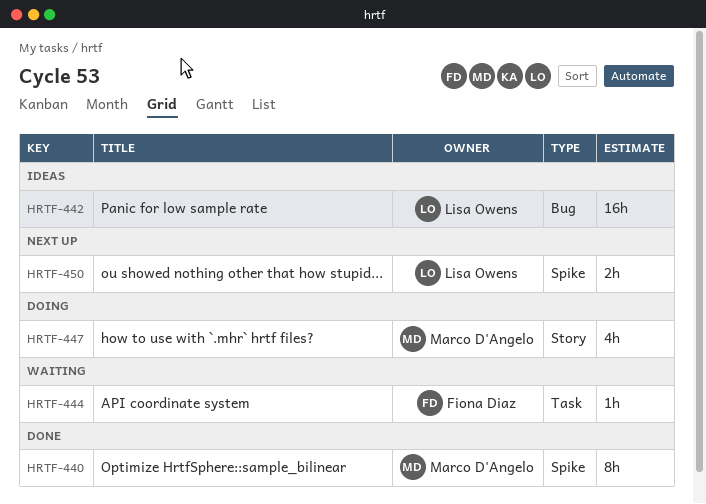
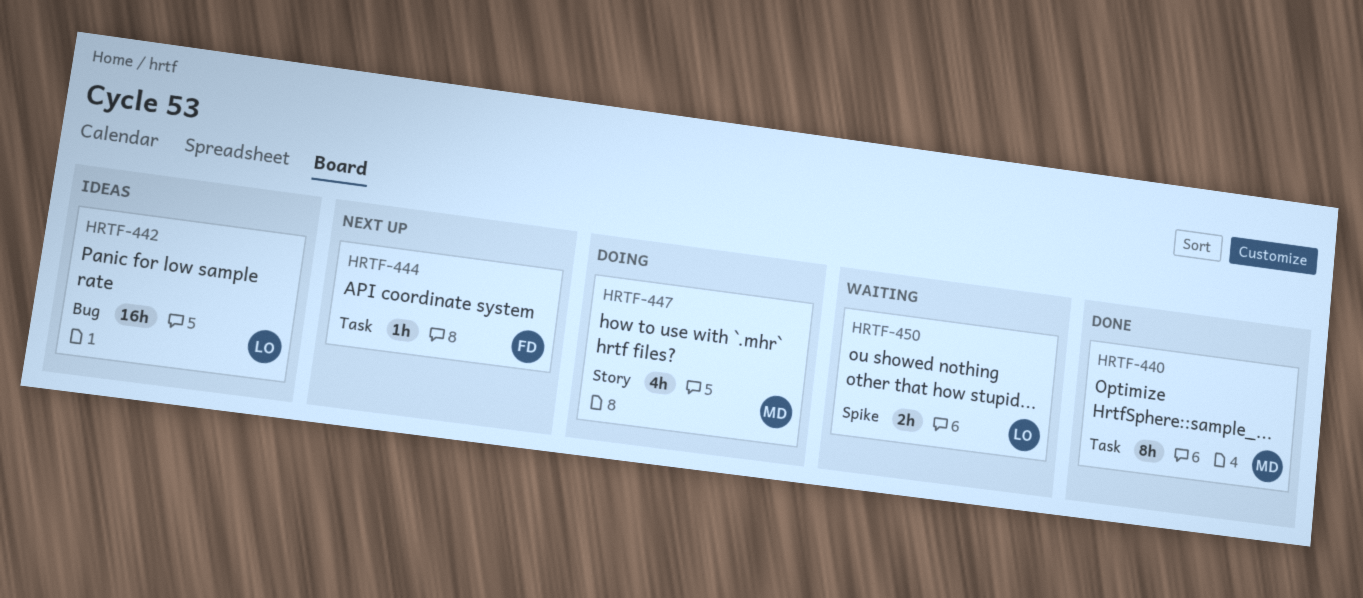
HRTF-440, label: Spike -> Task
HRTF-444, status: Waiting -> Next up
HRTF-450, status: Next up -> Waiting

